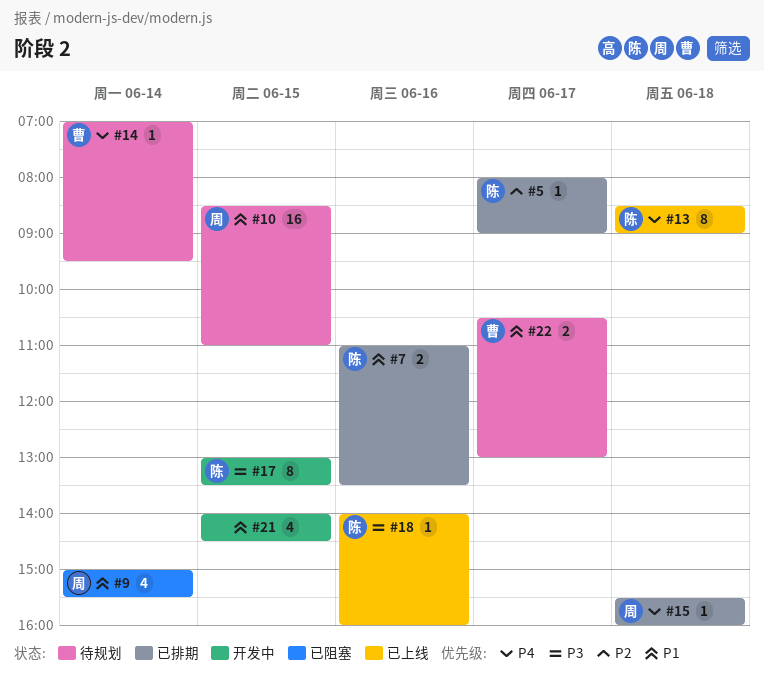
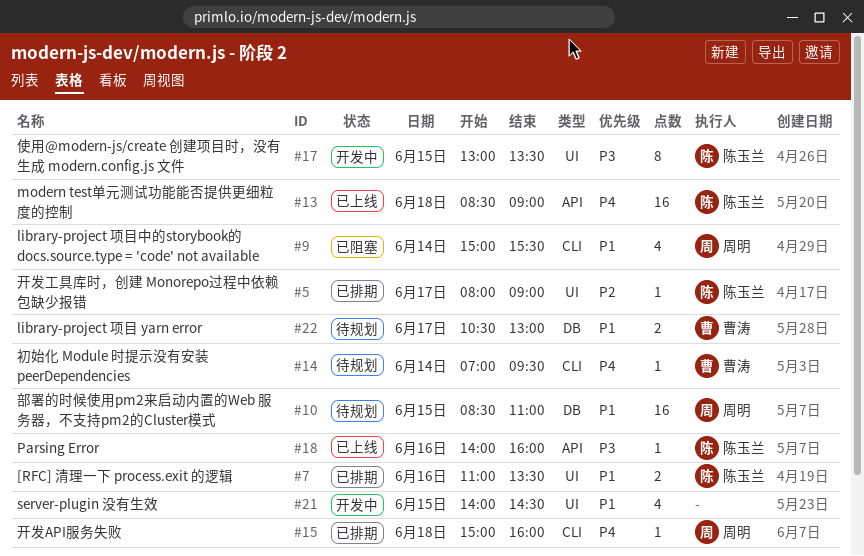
#13, estimate: 8 -> 16
#15, begins: 15:30 -> 15:00

